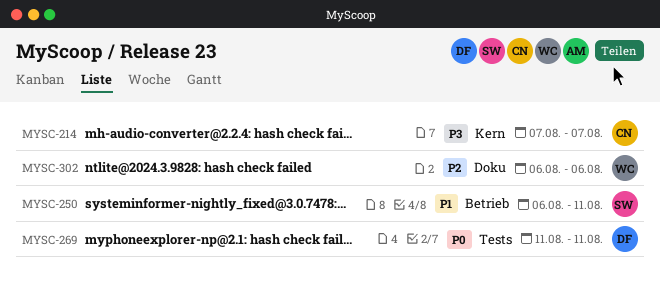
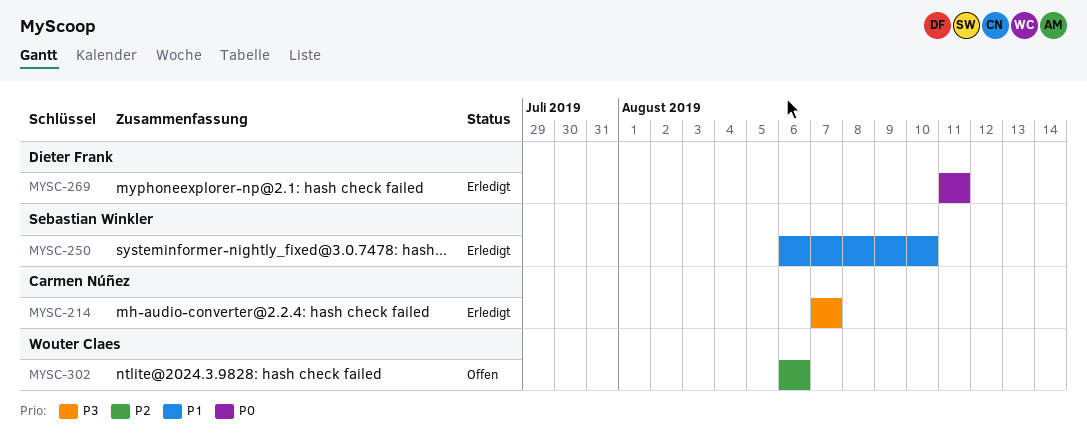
MYSC-250, due: Aug 11 -> Aug 10

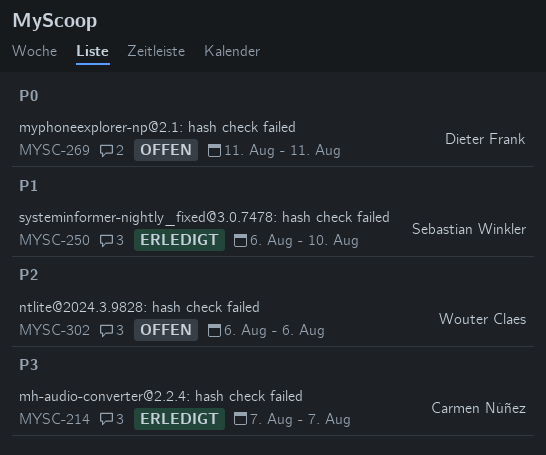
MYSC-269, status: Erledigt -> Offen

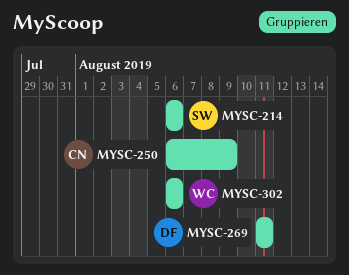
MYSC-214, owner: Carmen Núñez -> Sebastian Winkler
MYSC-214, start: Aug 7 -> Aug 6
MYSC-214, due: Aug 7 -> Aug 6
MYSC-250, owner: Sebastian Winkler -> Carmen Núñez
MYSC-250, due: Aug 10 -> Aug 9

